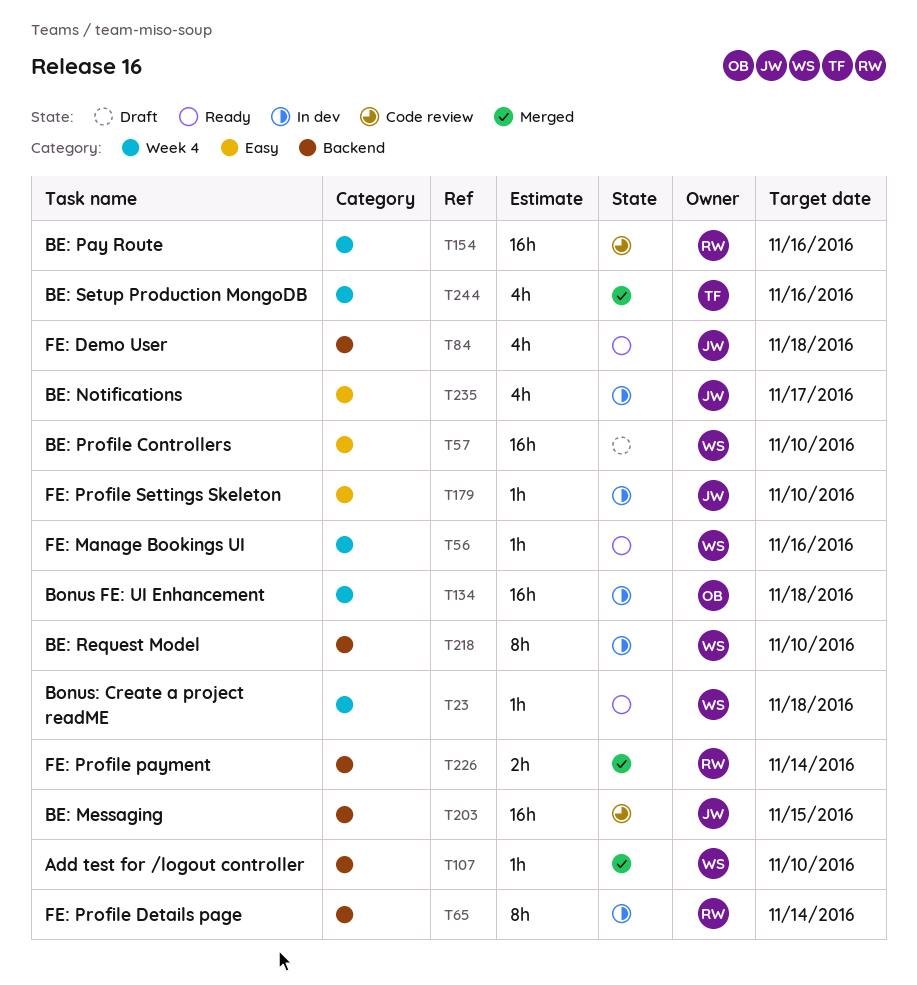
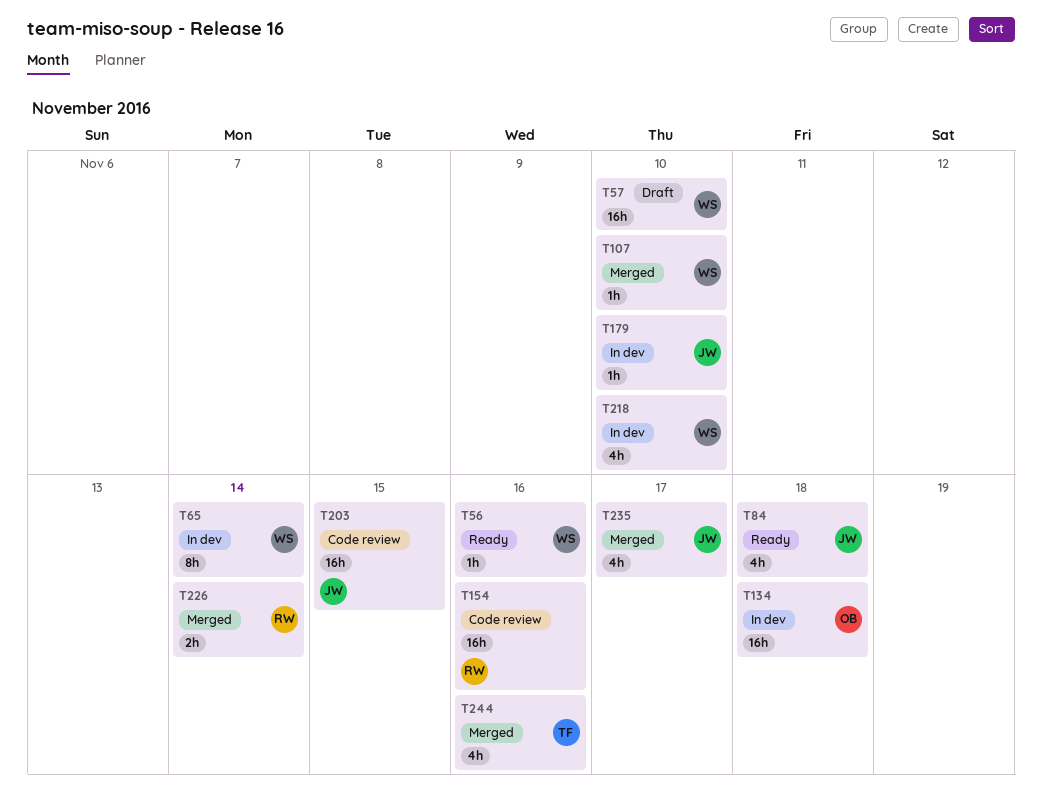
T23: present -> none
T65, owner: RW -> WS
T218, estimate: 8h -> 4h
T235, status: In dev -> Merged

